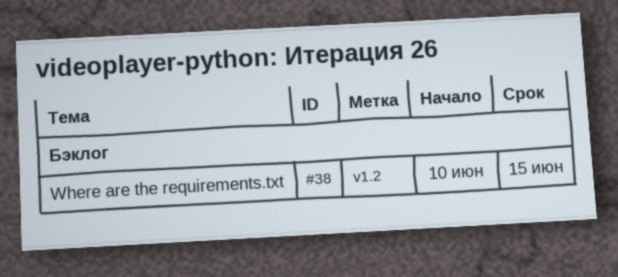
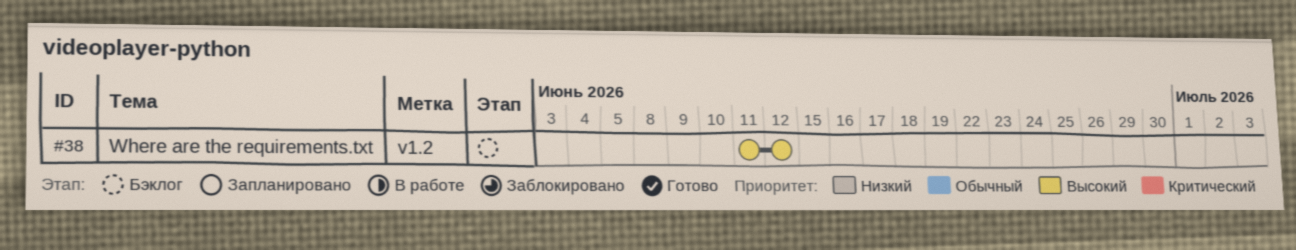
#38, start: Jun 10 -> Jun 11
#38, due: Jun 15 -> Jun 12

